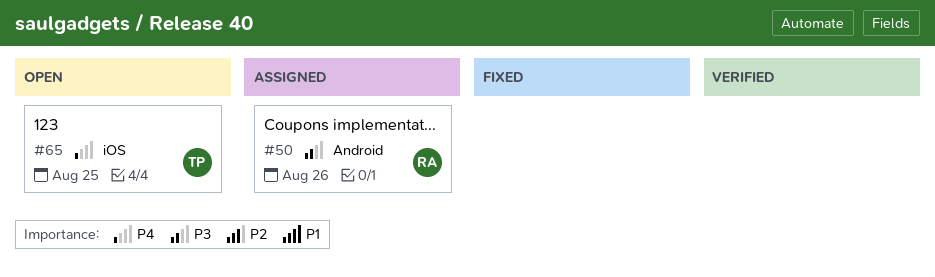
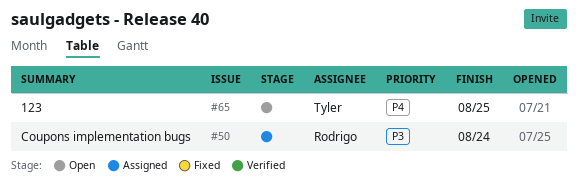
#50, due: Aug 26 -> Aug 24

